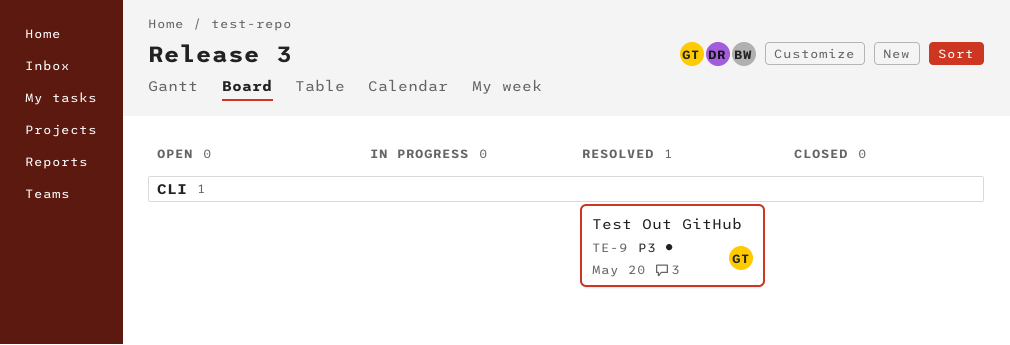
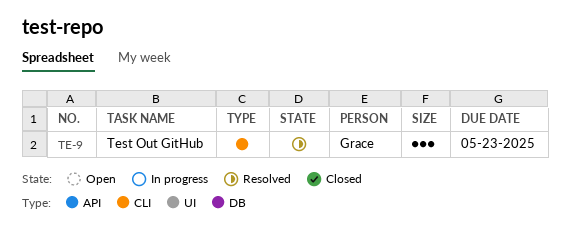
TE-9, estimate: 1 -> 3
TE-9, due: May 20 -> May 23

